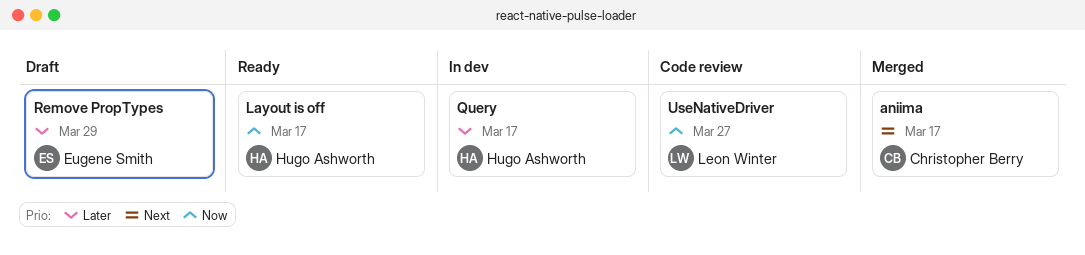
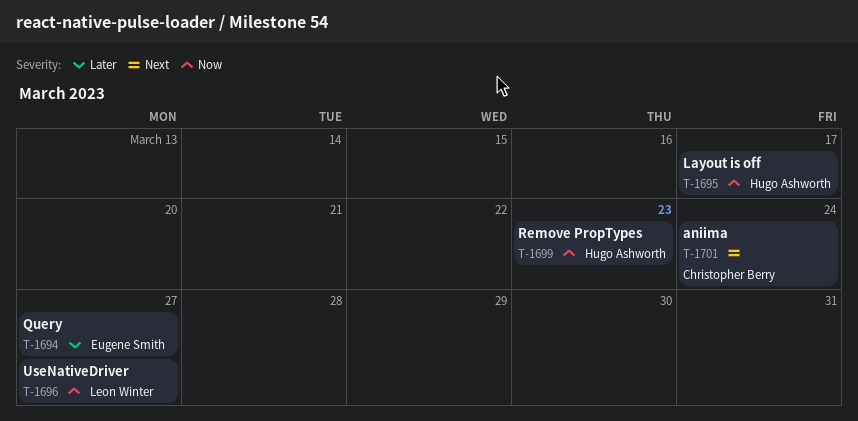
aniima, due: Mar 17 -> Mar 24
Query, owner: Hugo Ashworth -> Eugene Smith
Query, due: Mar 17 -> Mar 27
Remove PropTypes, owner: Eugene Smith -> Hugo Ashworth
Remove PropTypes, priority: Later -> Now
Remove PropTypes, due: Mar 29 -> Mar 23

